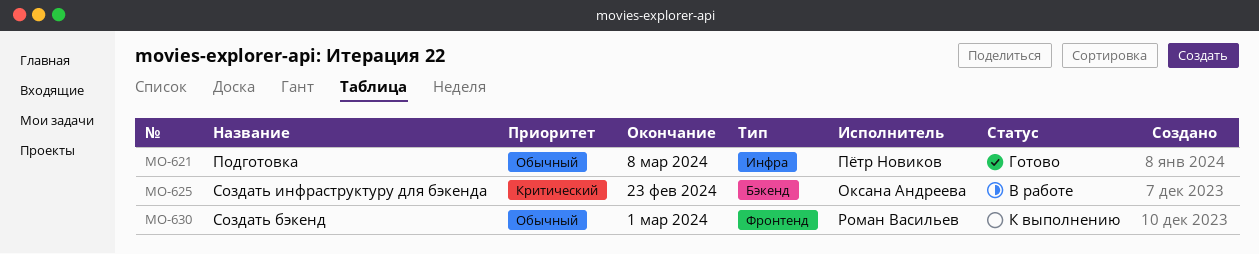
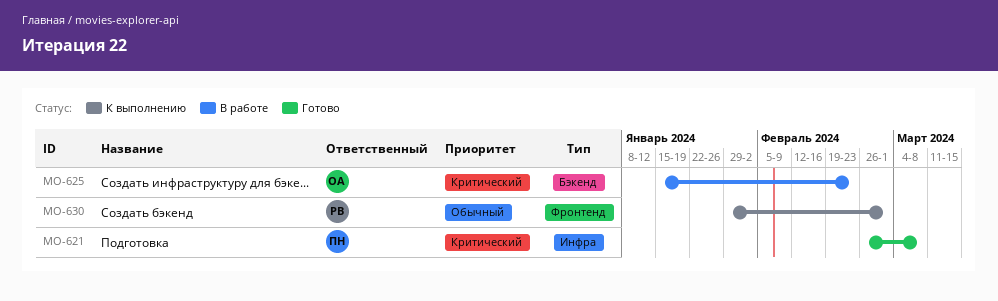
MO-621, priority: Обычный -> Критический

